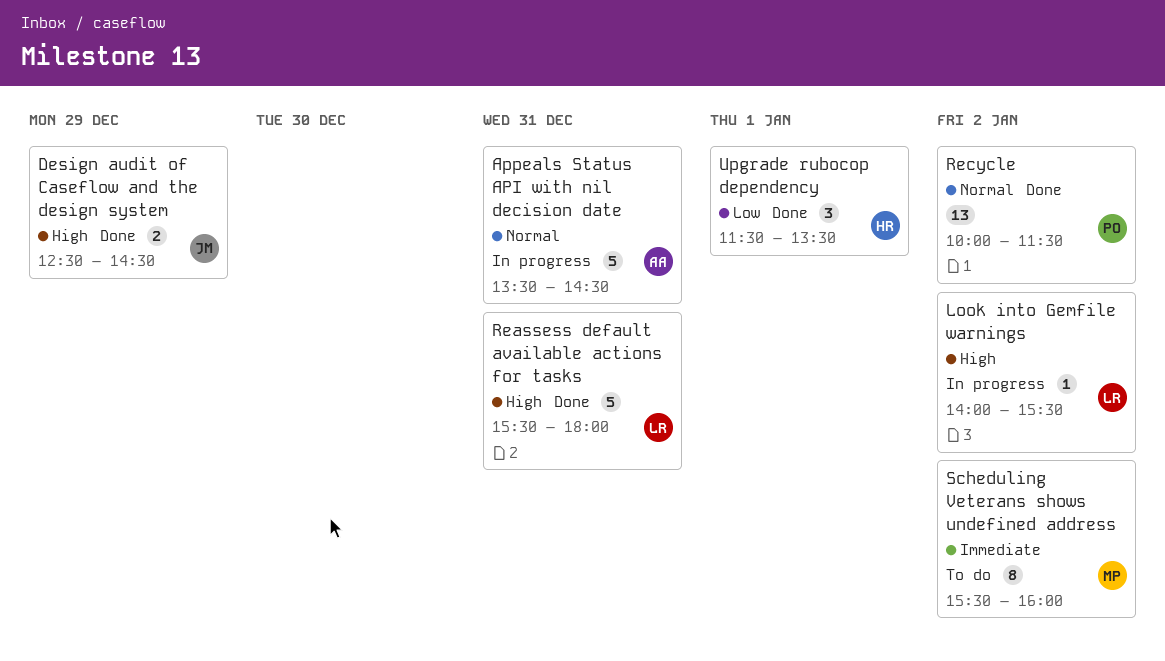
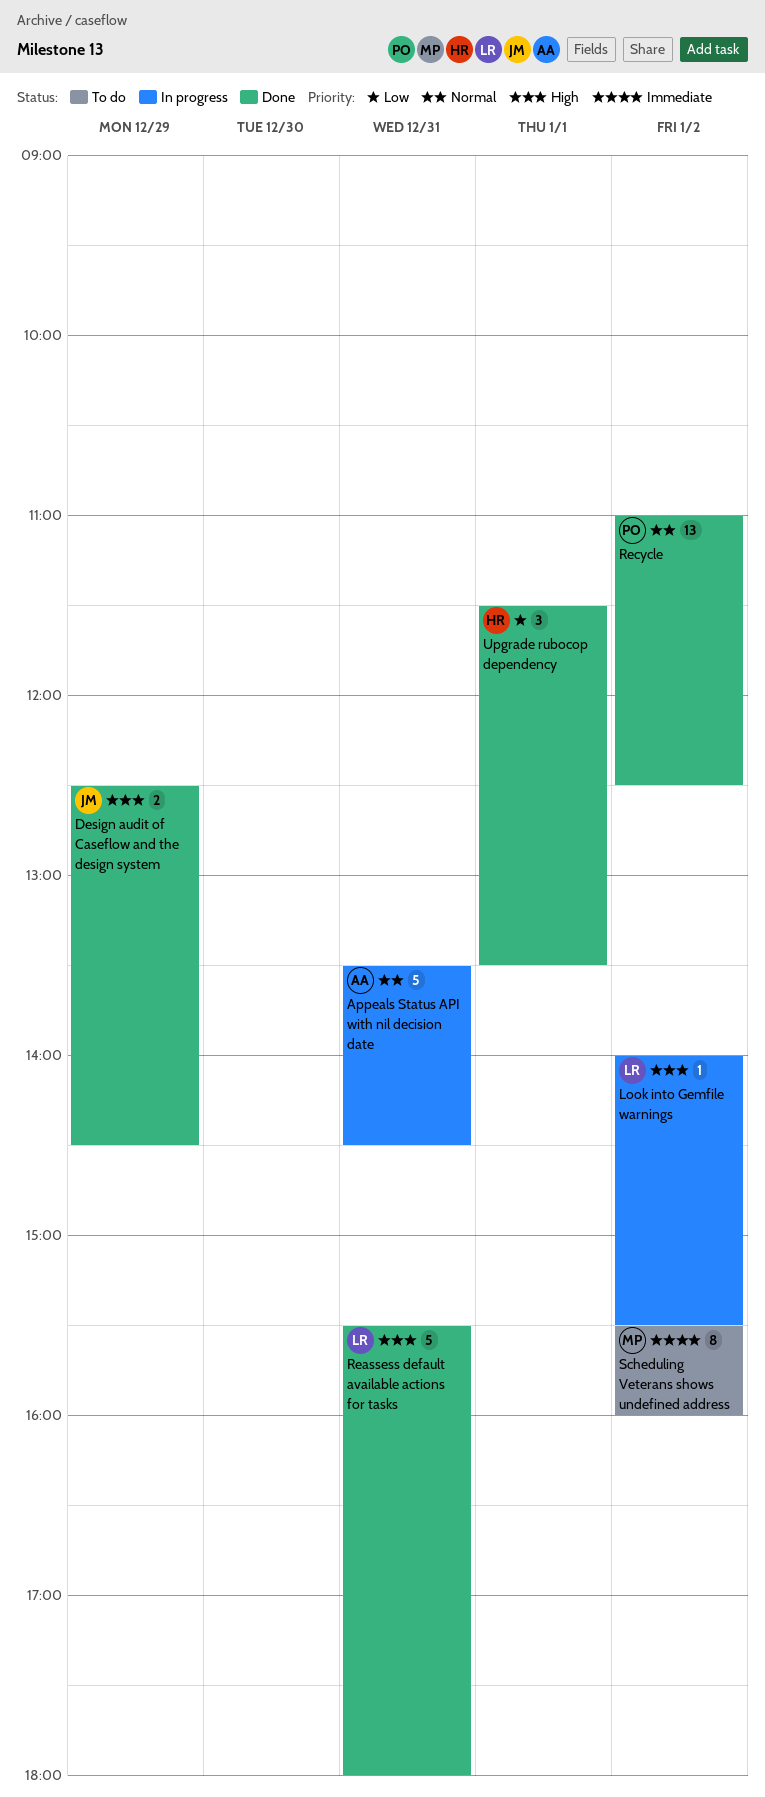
Recycle, begins: 10:00 -> 11:00
Recycle, ends: 11:30 -> 12:30

